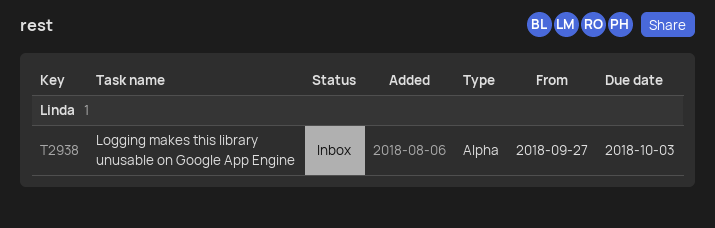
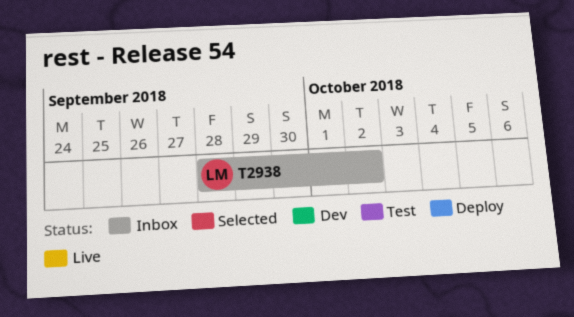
T2938, start: Sep 27 -> Sep 28
T2938, due: Oct 3 -> Oct 2

